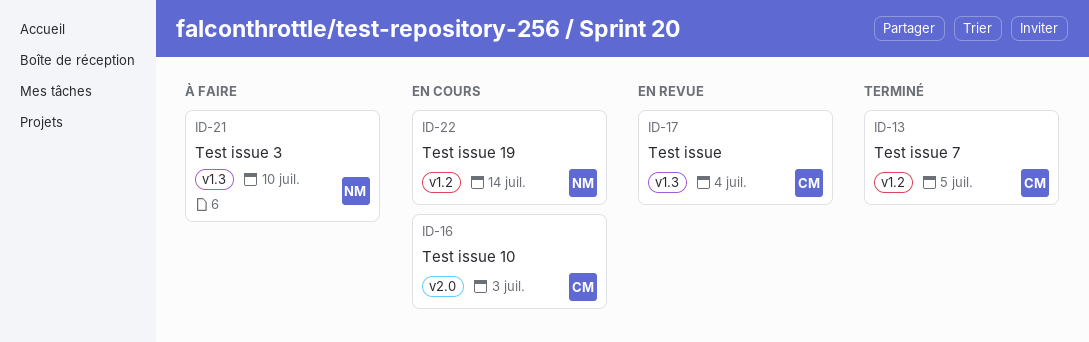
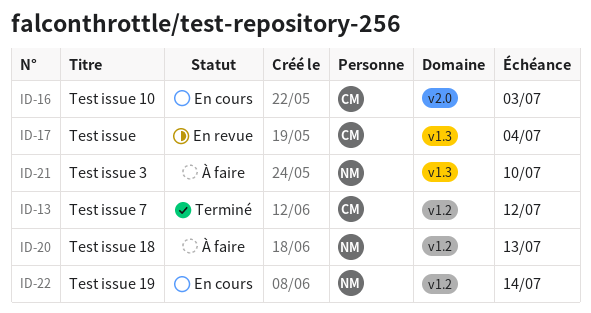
ID-13, due: Jul 5 -> Jul 12
ID-20: none -> present

